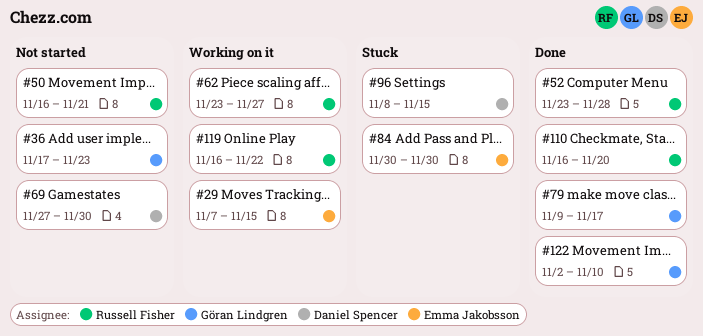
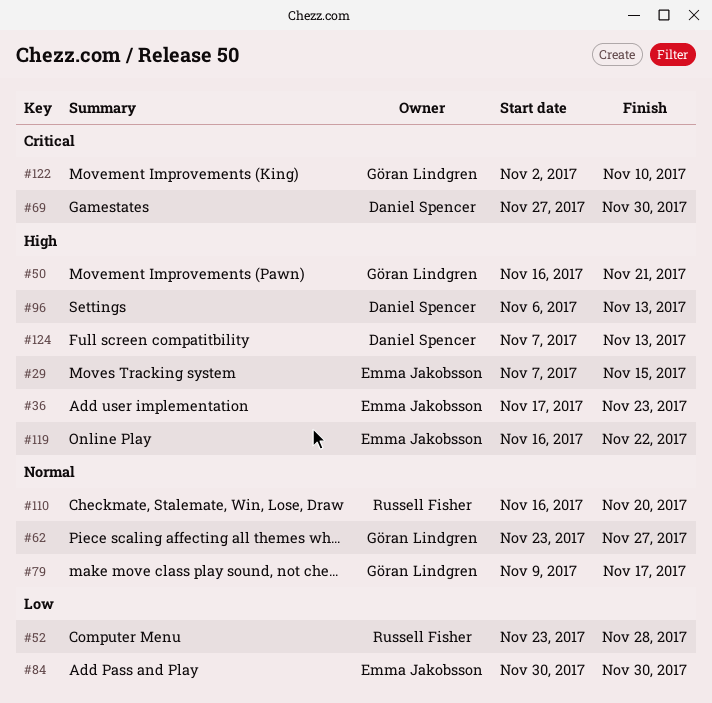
#36, owner: Göran Lindgren -> Emma Jakobsson
#50, owner: Russell Fisher -> Göran Lindgren
#62, owner: Russell Fisher -> Göran Lindgren
#96, start: Nov 8 -> Nov 6
#96, due: Nov 15 -> Nov 13
#119, owner: Russell Fisher -> Emma Jakobsson
#124: none -> present

